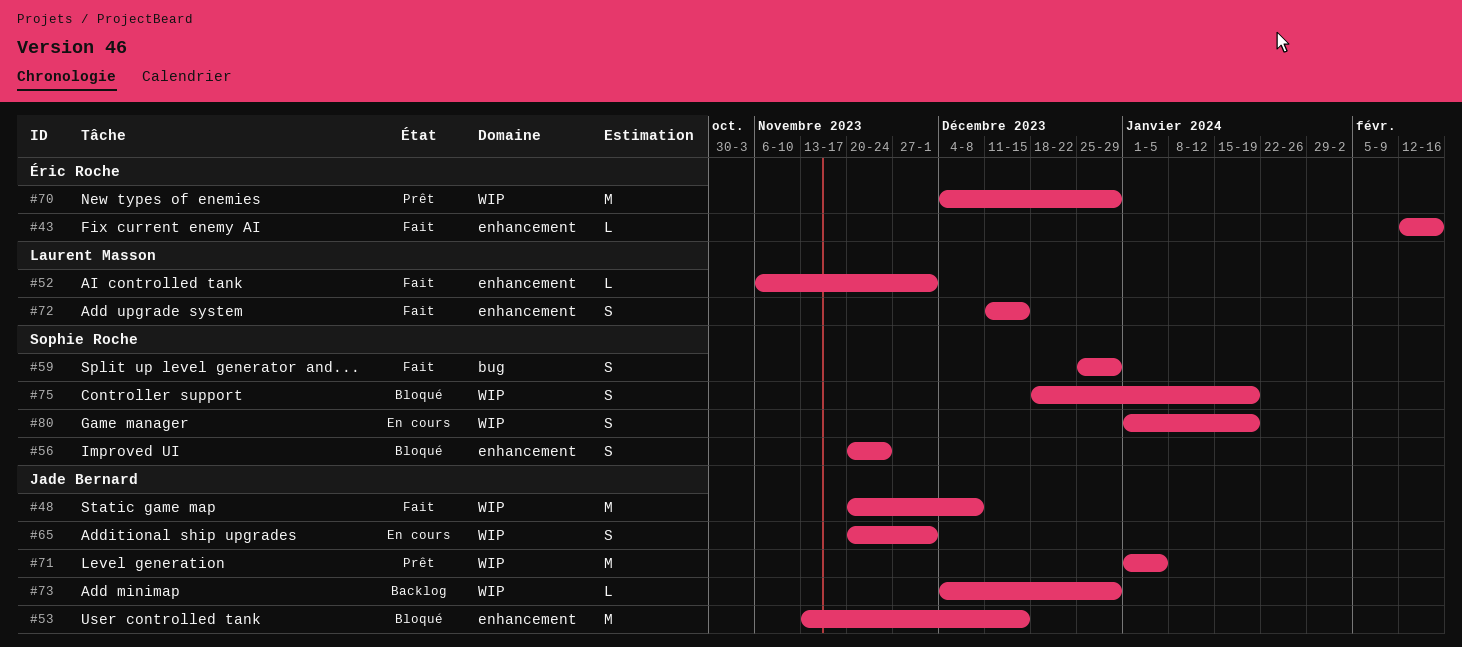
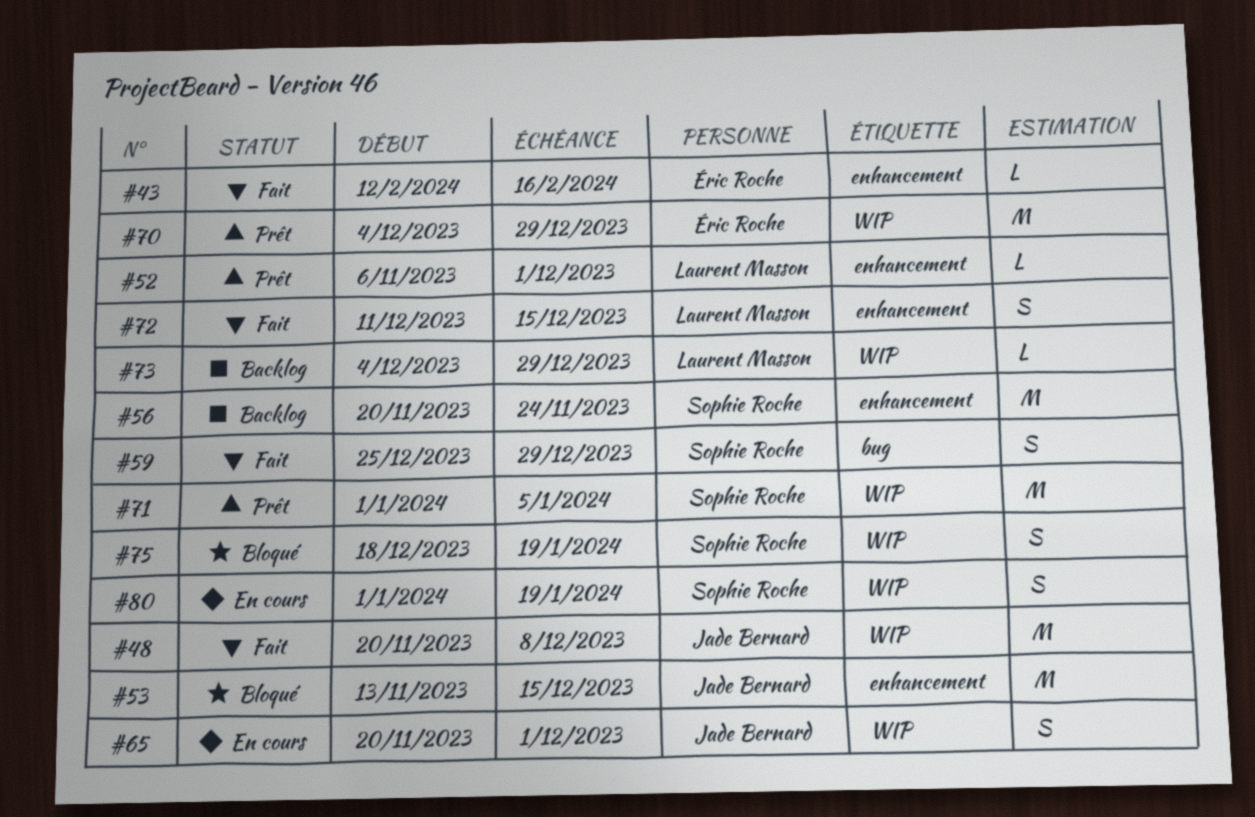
#52, status: Fait -> Prêt
#56, status: Bloqué -> Backlog
#56, estimate: S -> M
#71, owner: Jade Bernard -> Sophie Roche
#73, owner: Jade Bernard -> Laurent Masson

